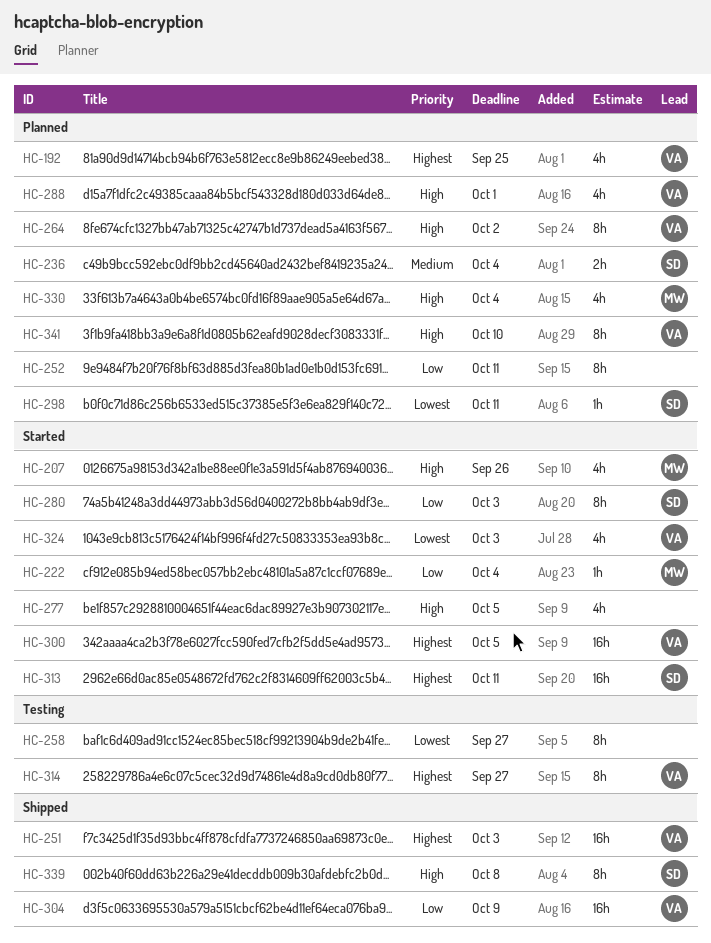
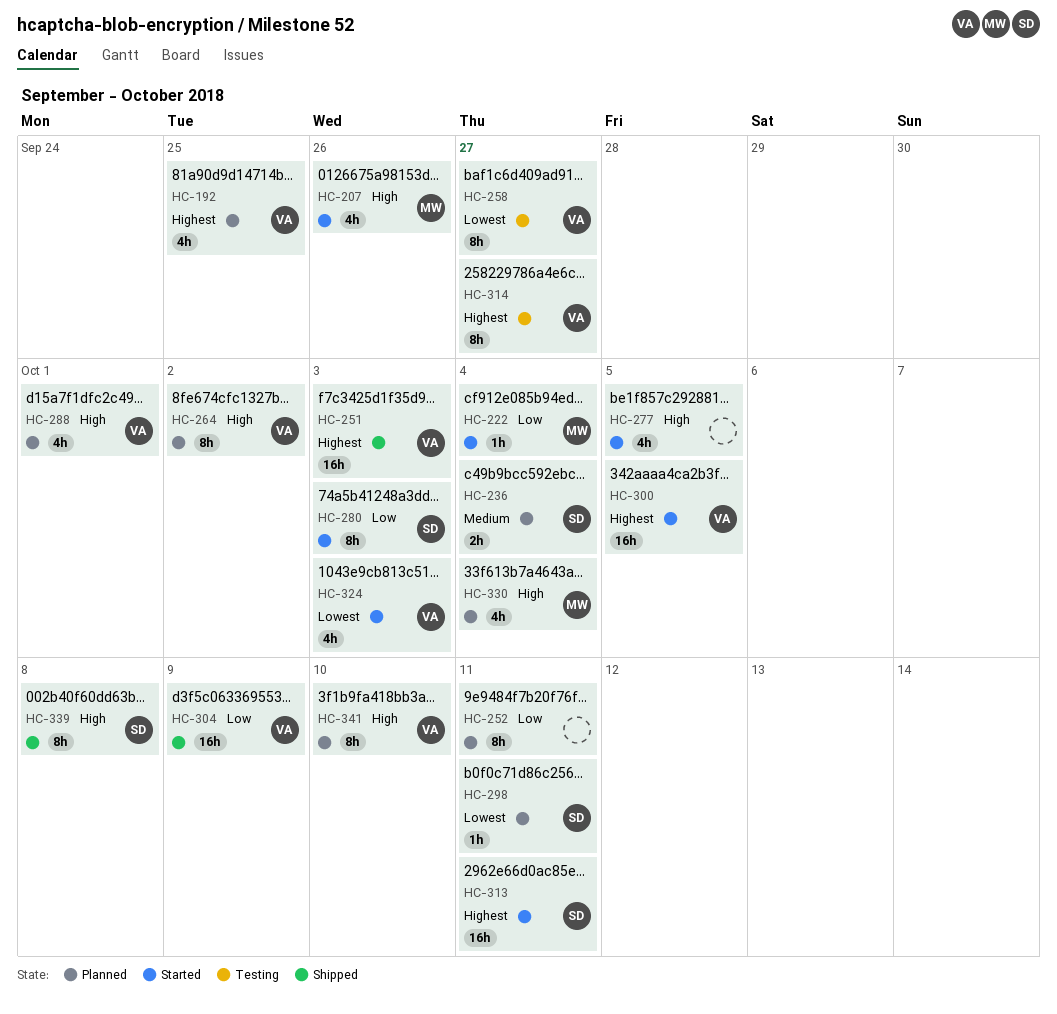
HC-258, owner: none -> VA

